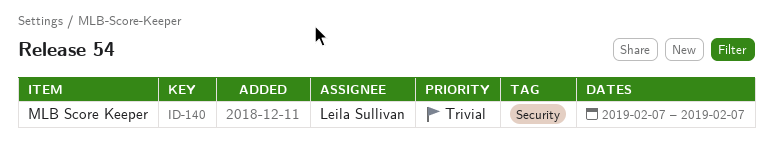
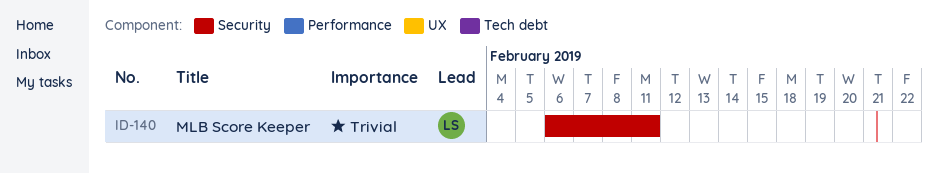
ID-140, start: Feb 7 -> Feb 6
ID-140, due: Feb 7 -> Feb 11

